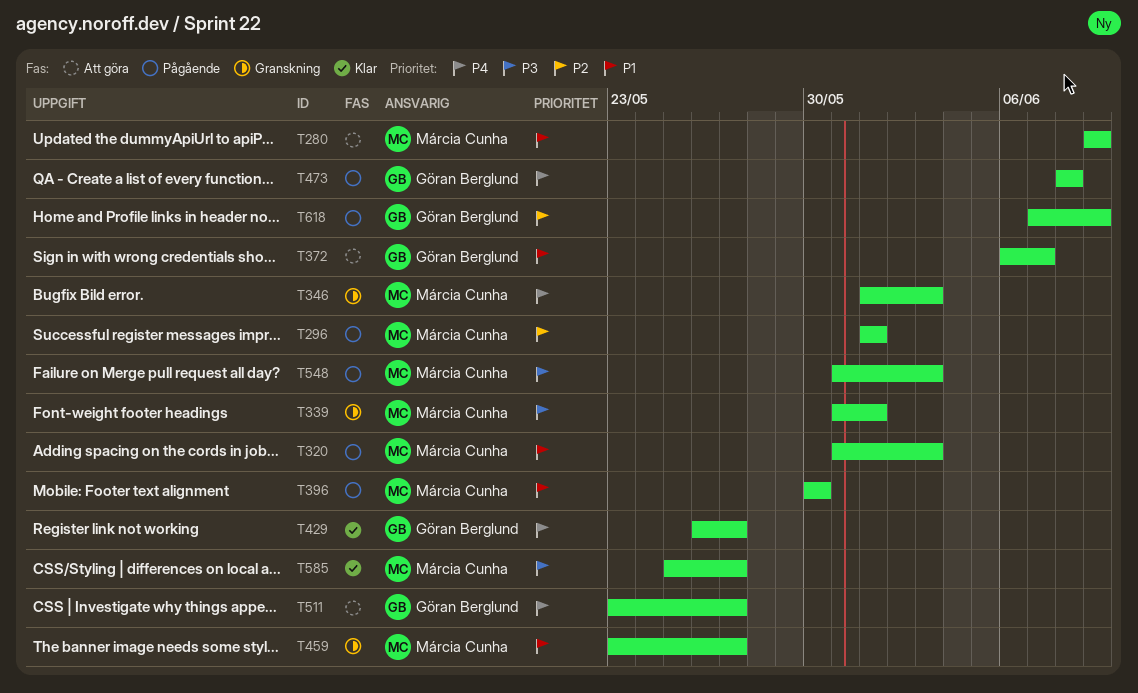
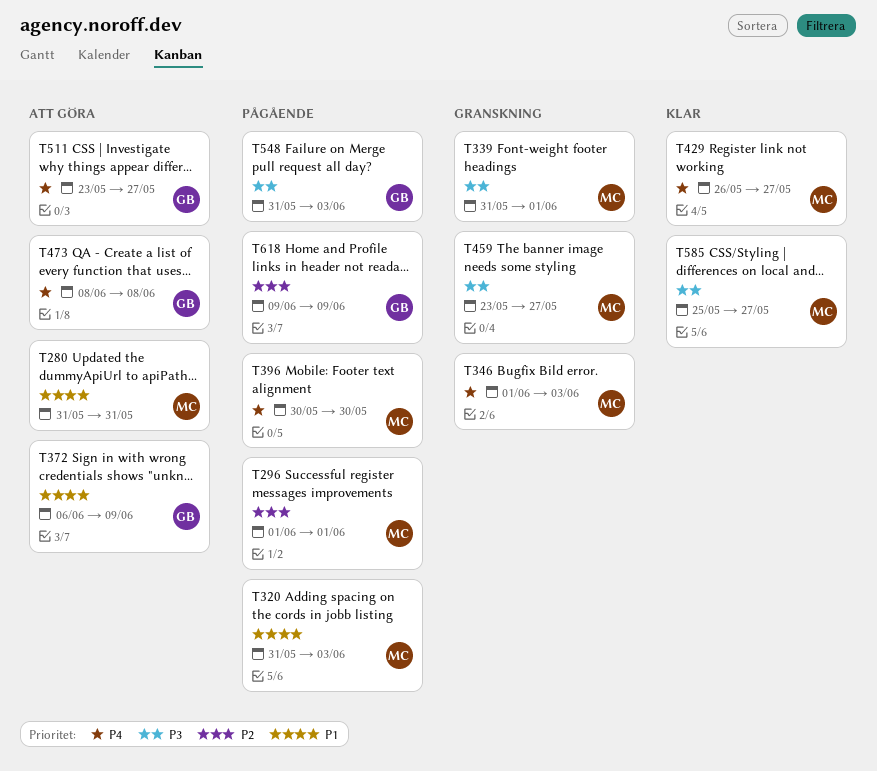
T280, start: Jun 9 -> May 31
T280, due: Jun 9 -> May 31
T372, due: Jun 7 -> Jun 9
T396, priority: P1 -> P4
T429, owner: Göran Berglund -> Márcia Cunha
T459, priority: P1 -> P3
T473, status: Pågående -> Att göra
T548, owner: Márcia Cunha -> Göran Berglund
T618, start: Jun 7 -> Jun 9

